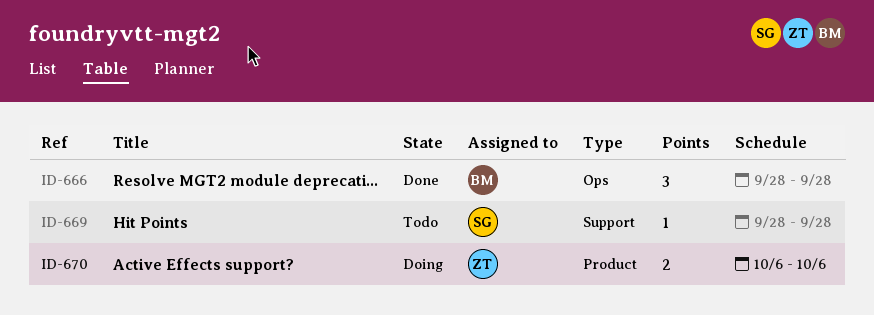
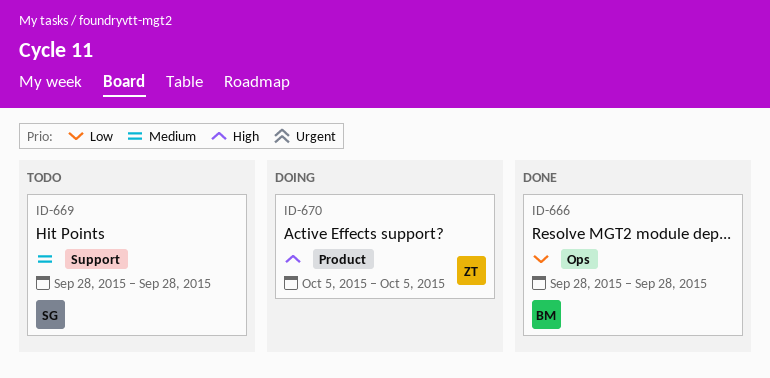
ID-670, start: Oct 6 -> Oct 5
ID-670, due: Oct 6 -> Oct 5

